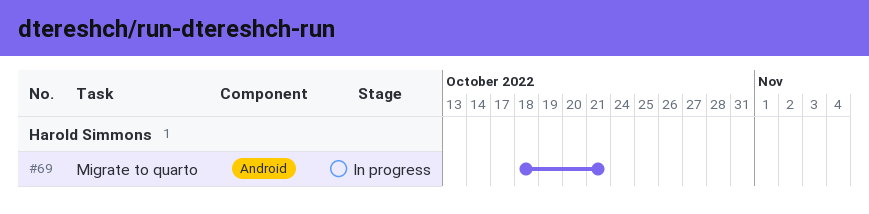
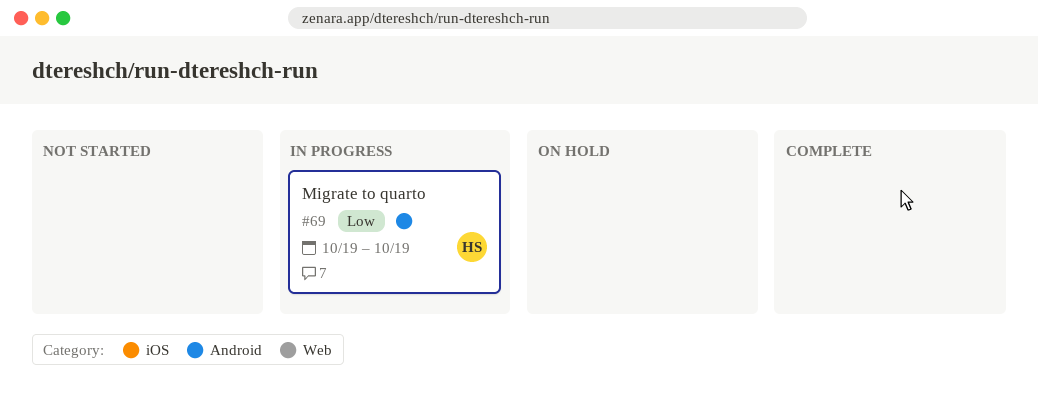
#69, start: Oct 18 -> Oct 19
#69, due: Oct 21 -> Oct 19

